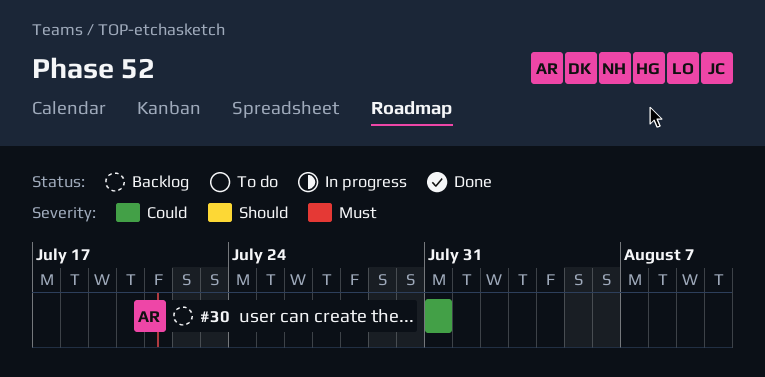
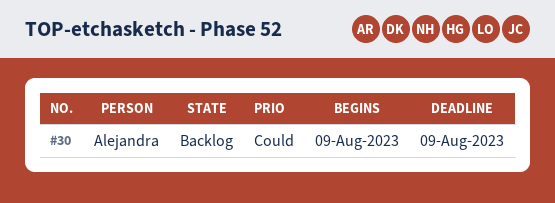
#30, start: Jul 31 -> Aug 9
#30, due: Jul 31 -> Aug 9

